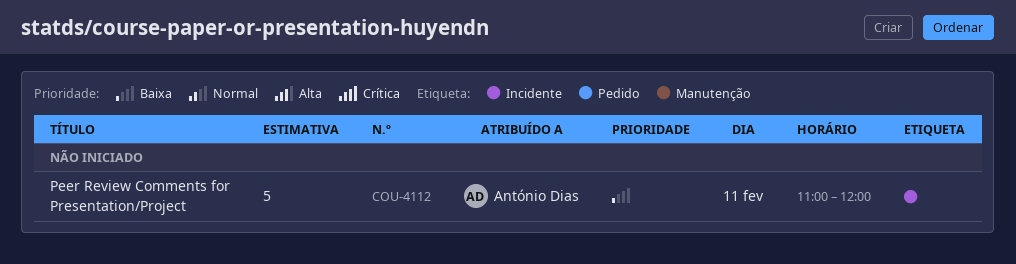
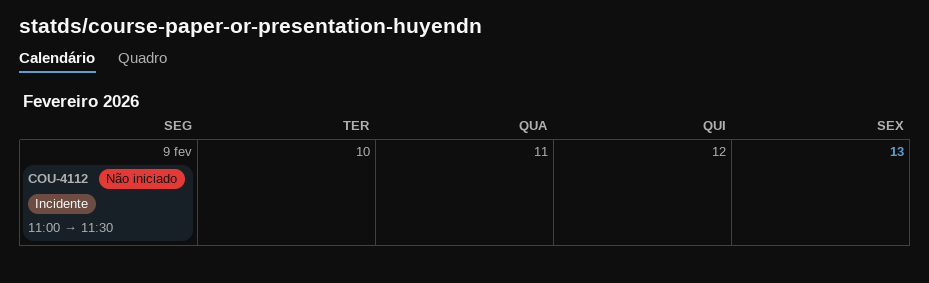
COU-4112, day: Feb 11 -> Feb 9
COU-4112, ends: 12:00 -> 11:30

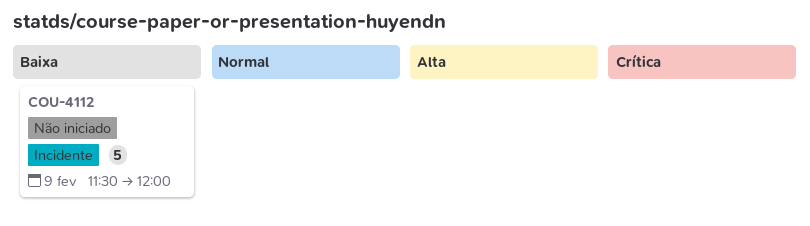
COU-4112, begins: 11:00 -> 11:30
COU-4112, ends: 11:30 -> 12:00

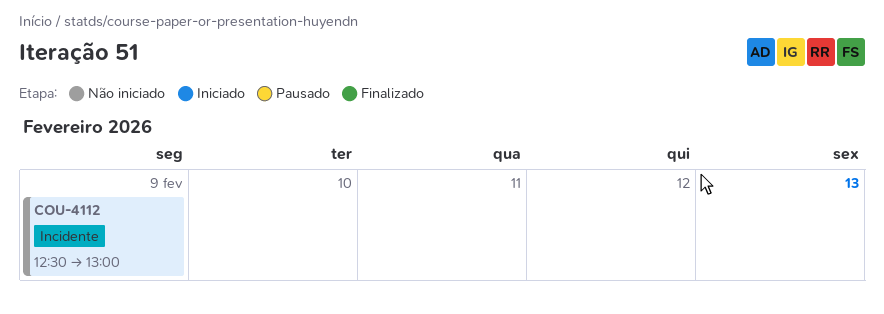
COU-4112, begins: 11:30 -> 12:30
COU-4112, ends: 12:00 -> 13:00

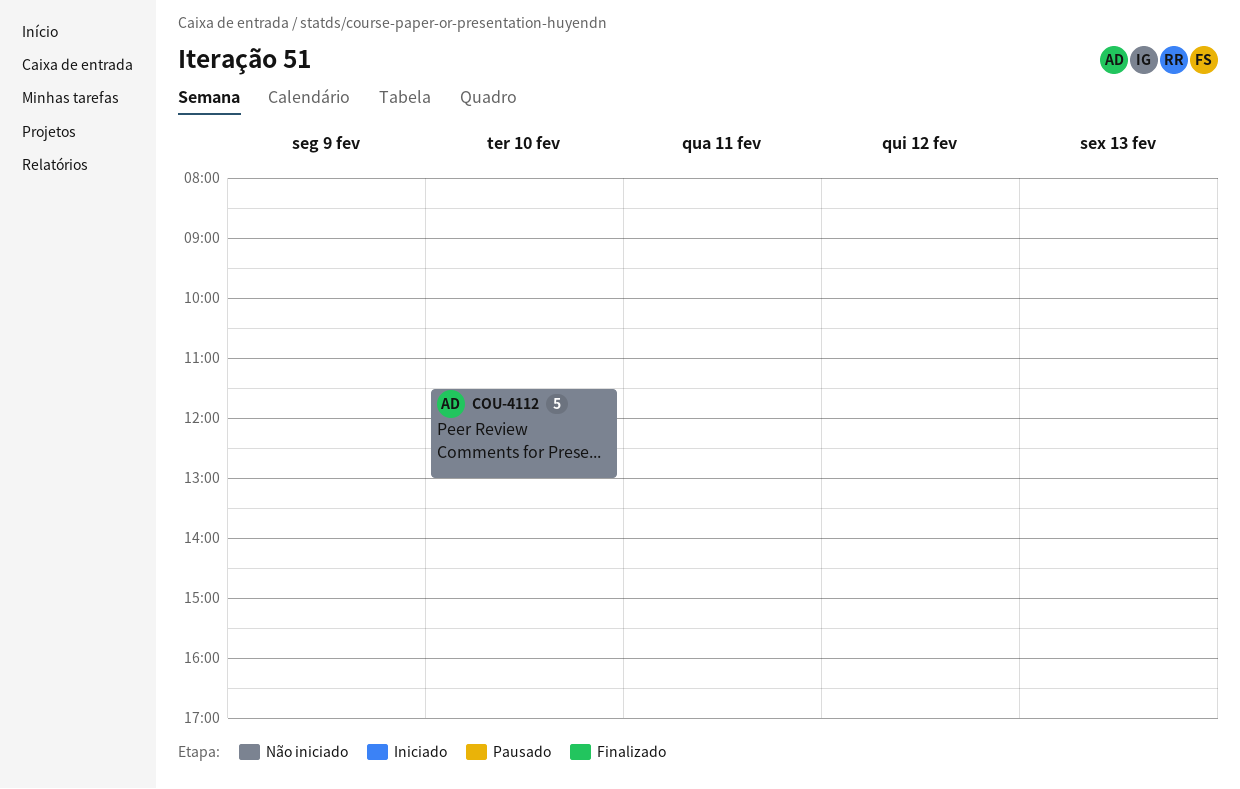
COU-4112, day: Feb 9 -> Feb 10
COU-4112, begins: 12:30 -> 11:30

